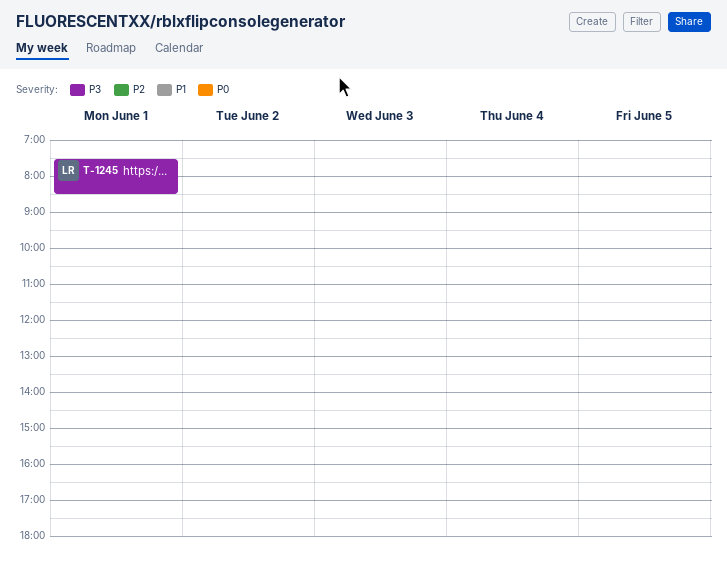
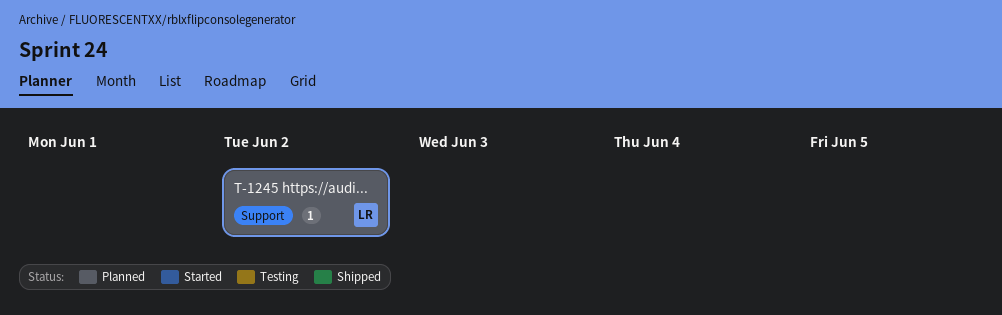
T-1245, day: Jun 1 -> Jun 2

